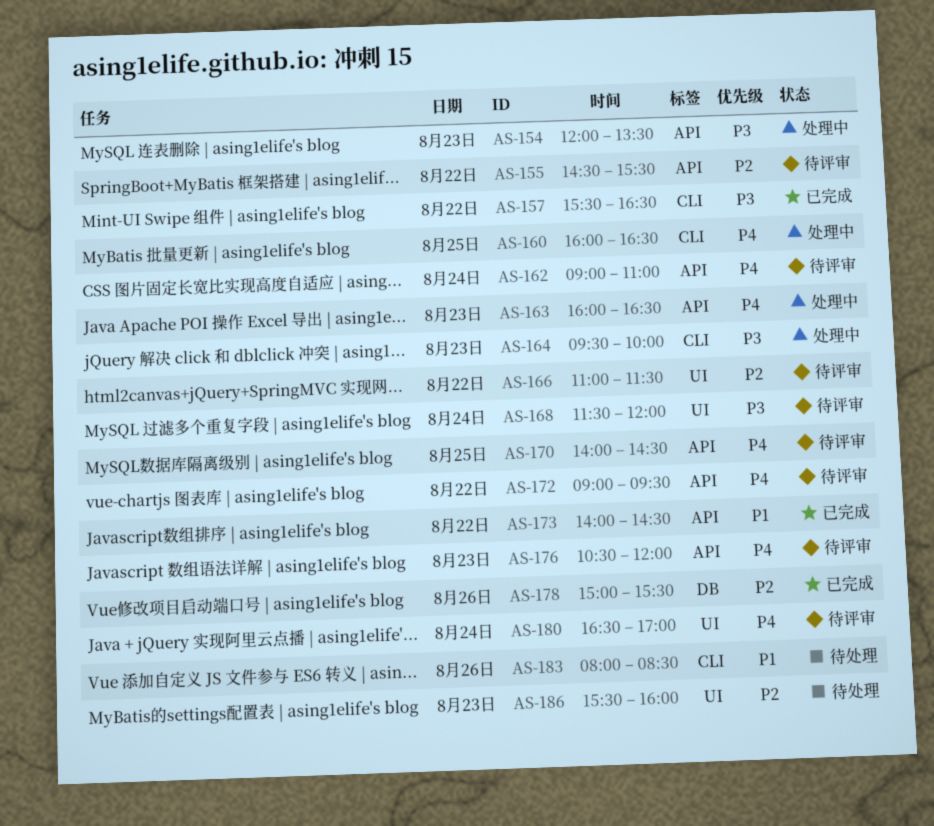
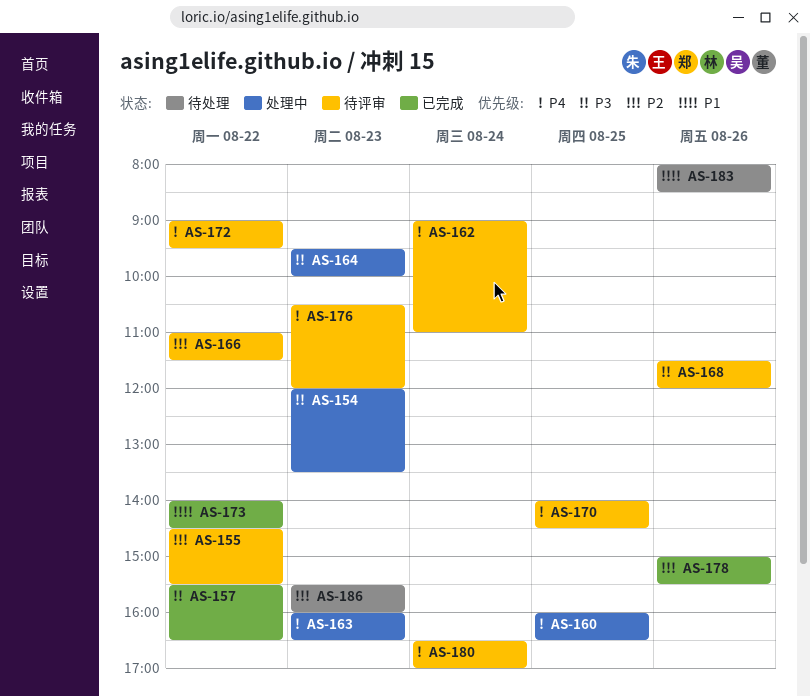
AS-168, day: Aug 24 -> Aug 26

